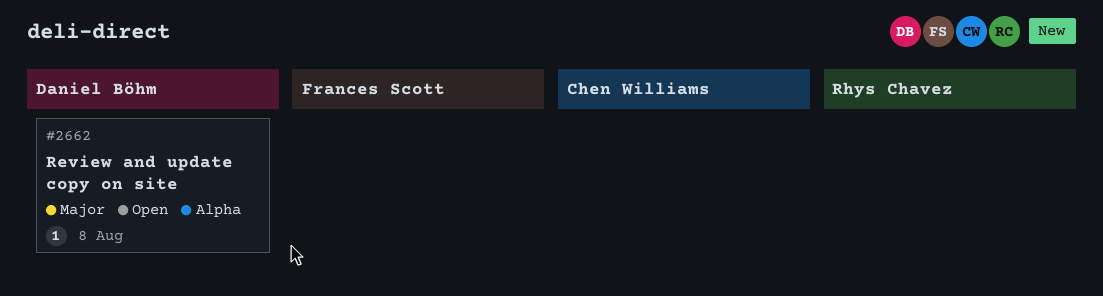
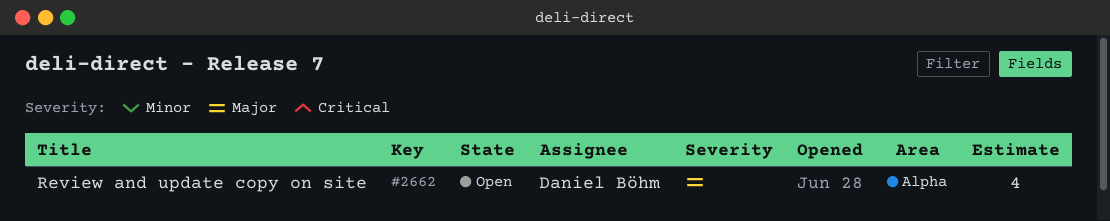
#2662, estimate: 1 -> 4

